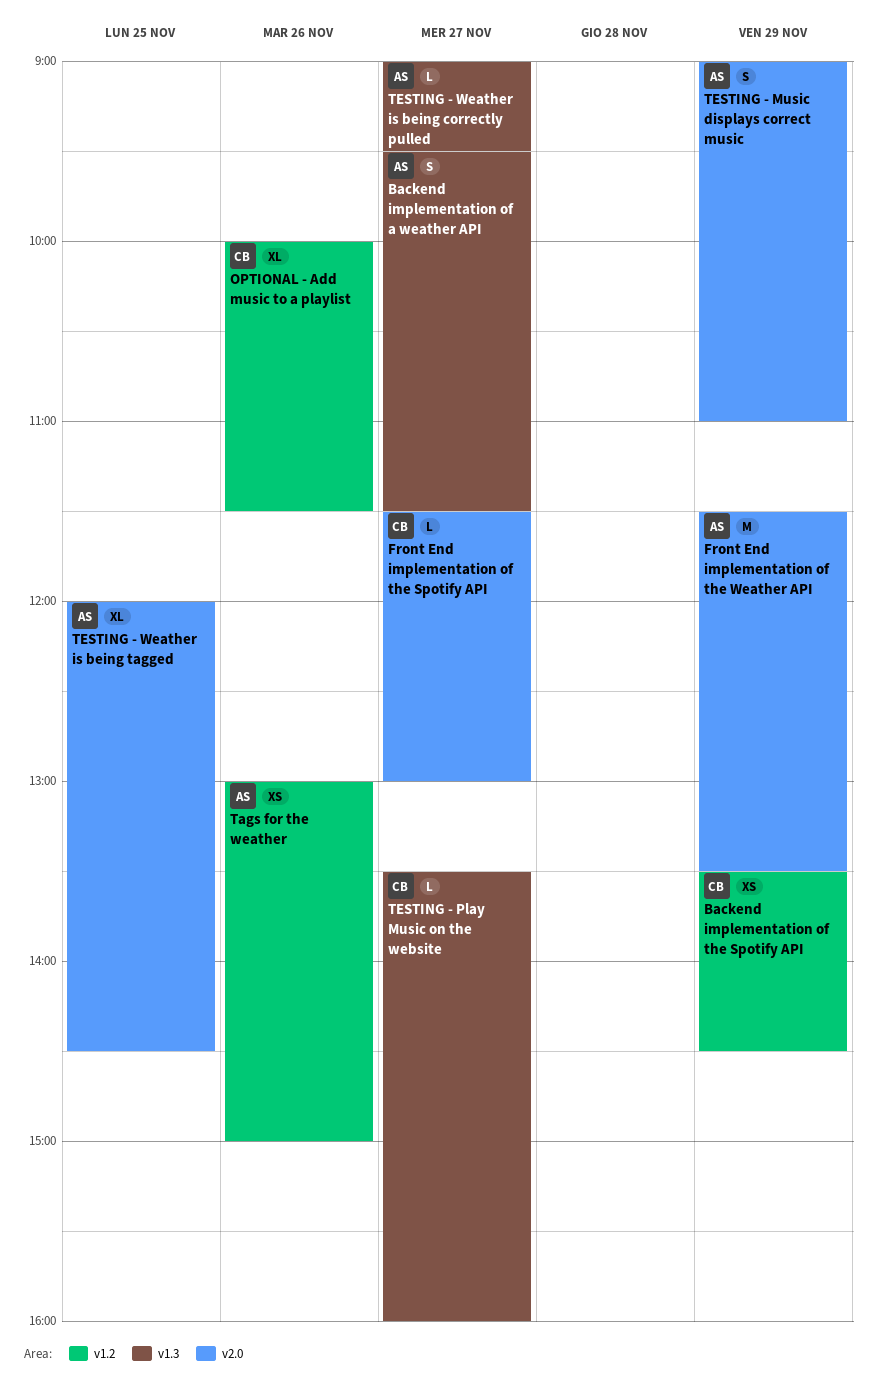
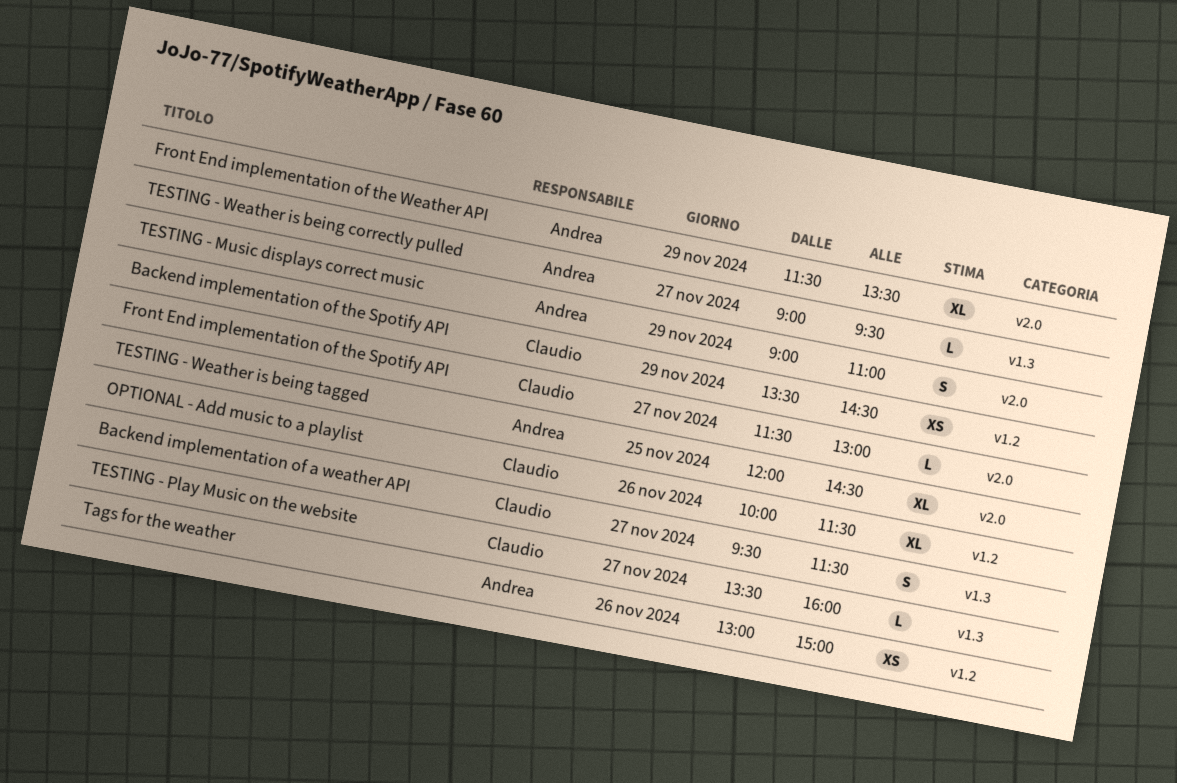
Backend implementation of a weather API, owner: Andrea -> Claudio
Front End implementation of the Weather API, estimate: M -> XL

